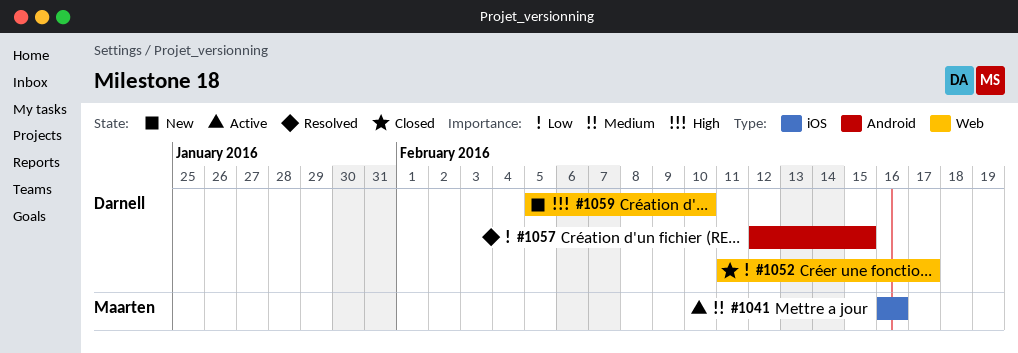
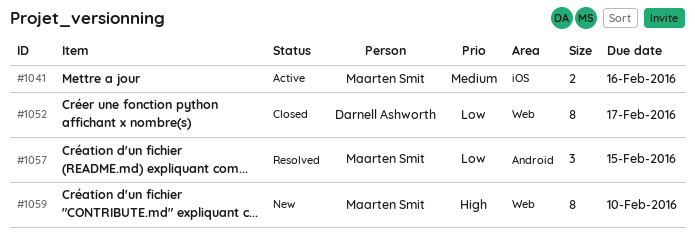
#1057, owner: Darnell Ashworth -> Maarten Smit
#1059, owner: Darnell Ashworth -> Maarten Smit

